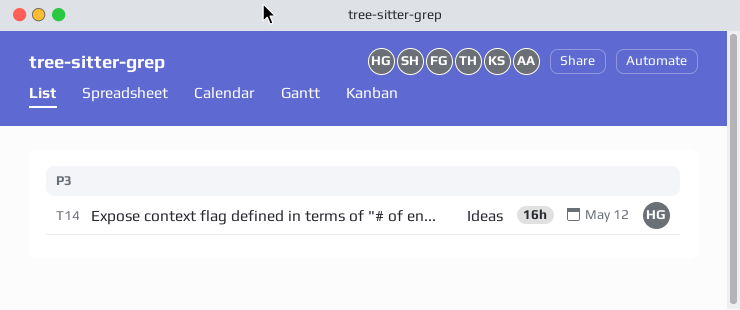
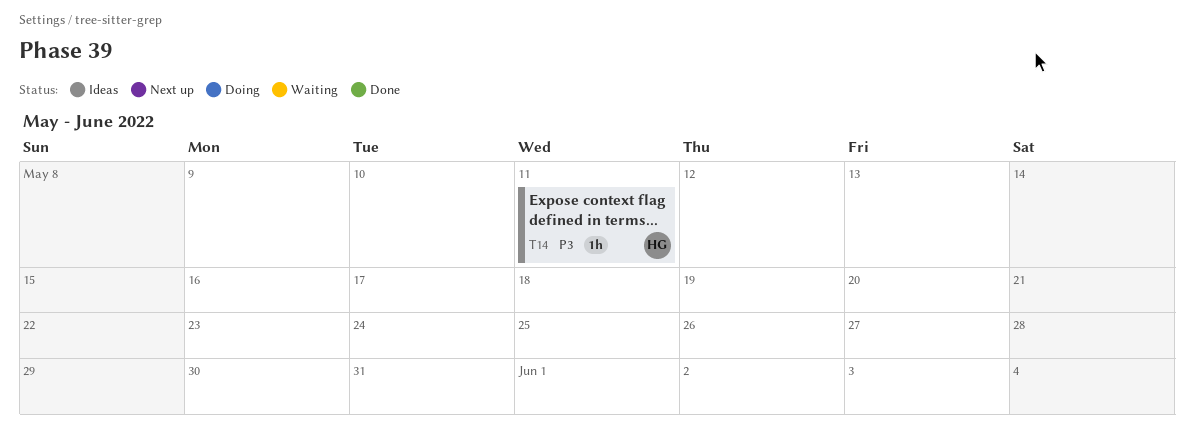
T14, estimate: 16h -> 1h
T14, due: May 12 -> May 11

